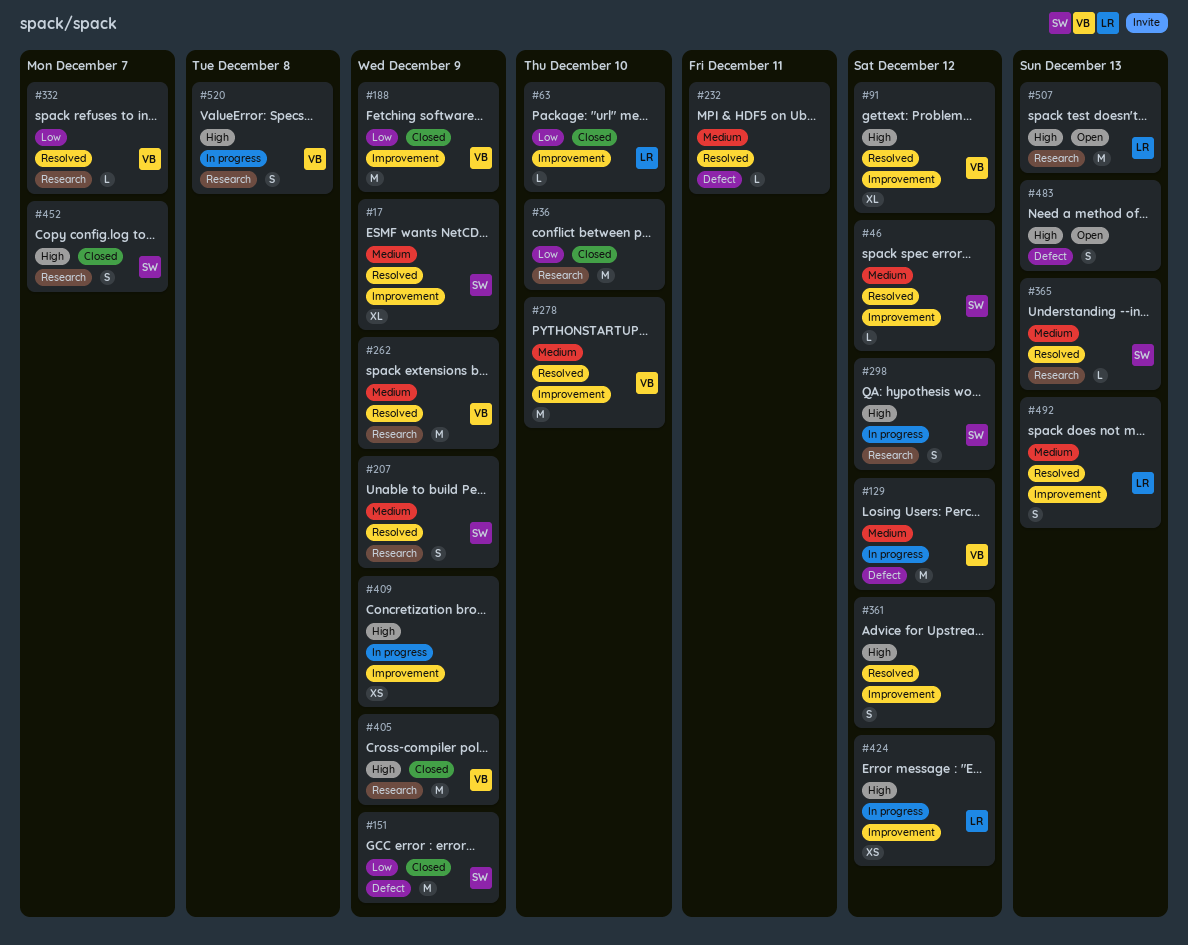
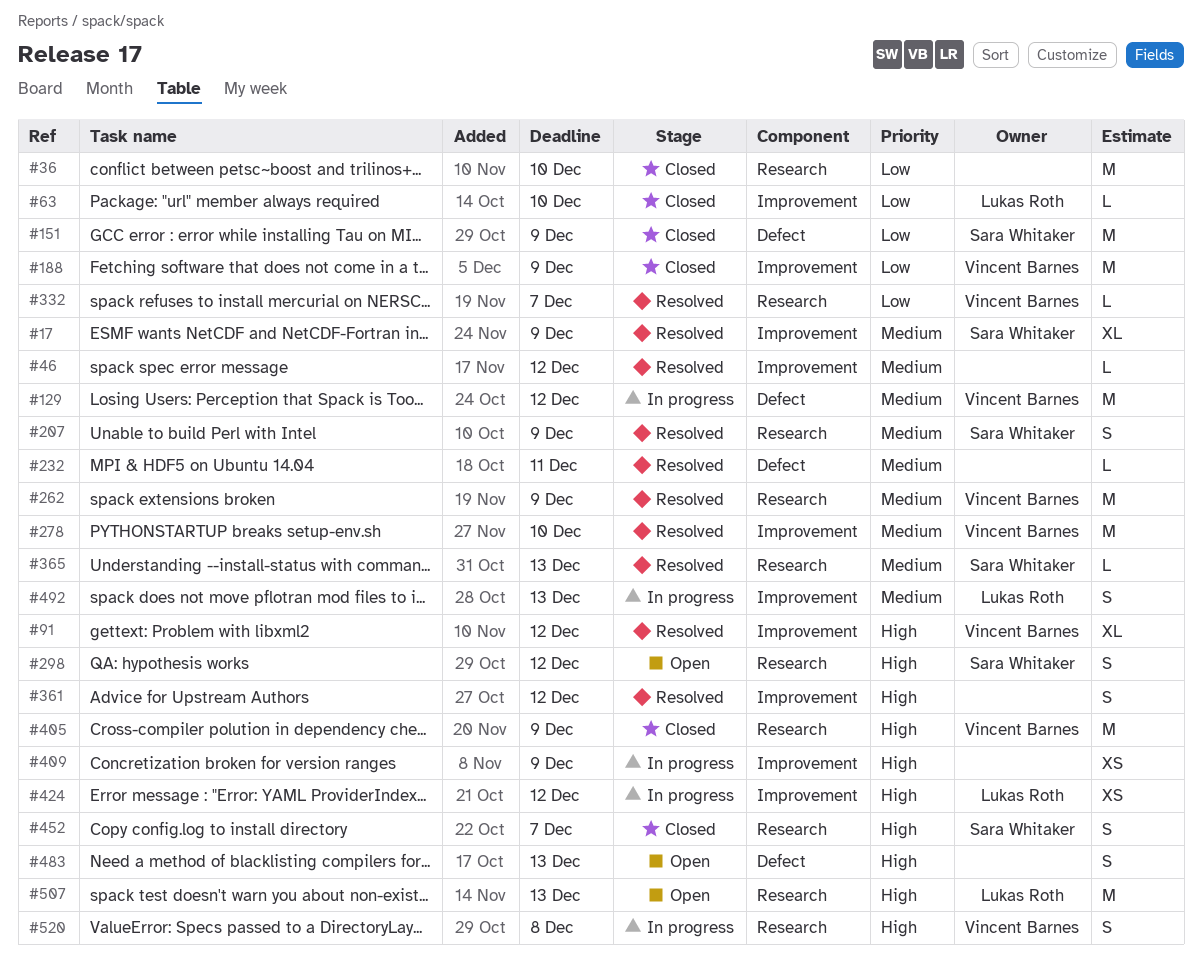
#46, owner: Sara Whitaker -> none
#298, status: In progress -> Open
#492, status: Resolved -> In progress

